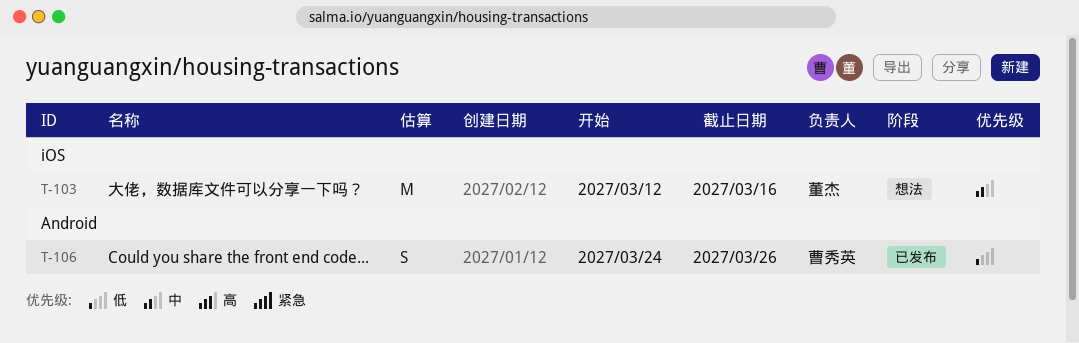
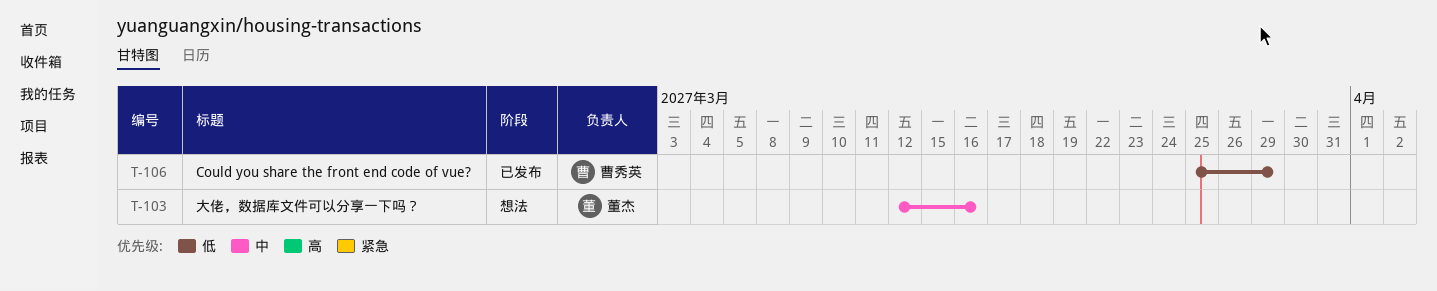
T-106, start: Mar 24 -> Mar 25
T-106, due: Mar 26 -> Mar 29

